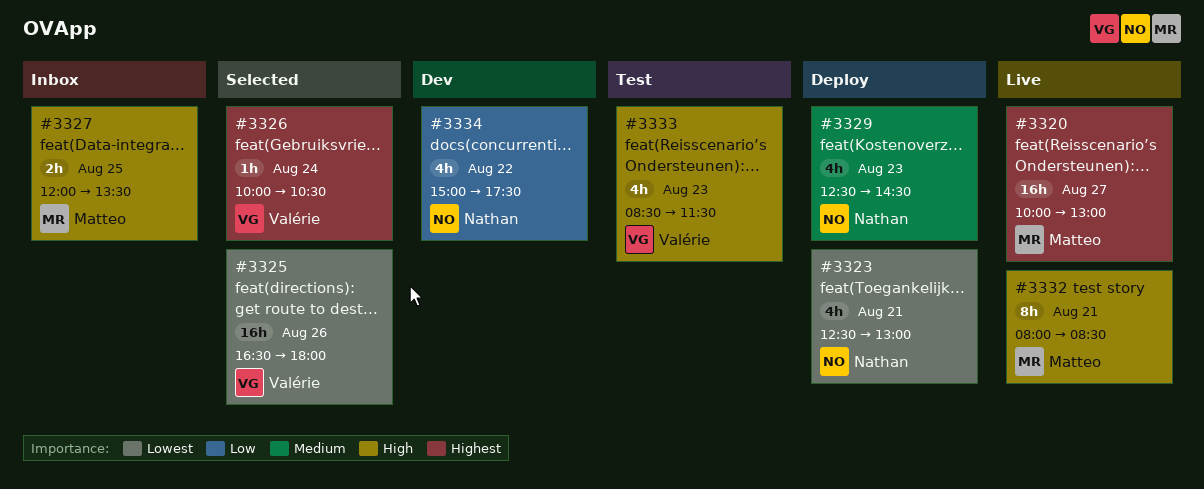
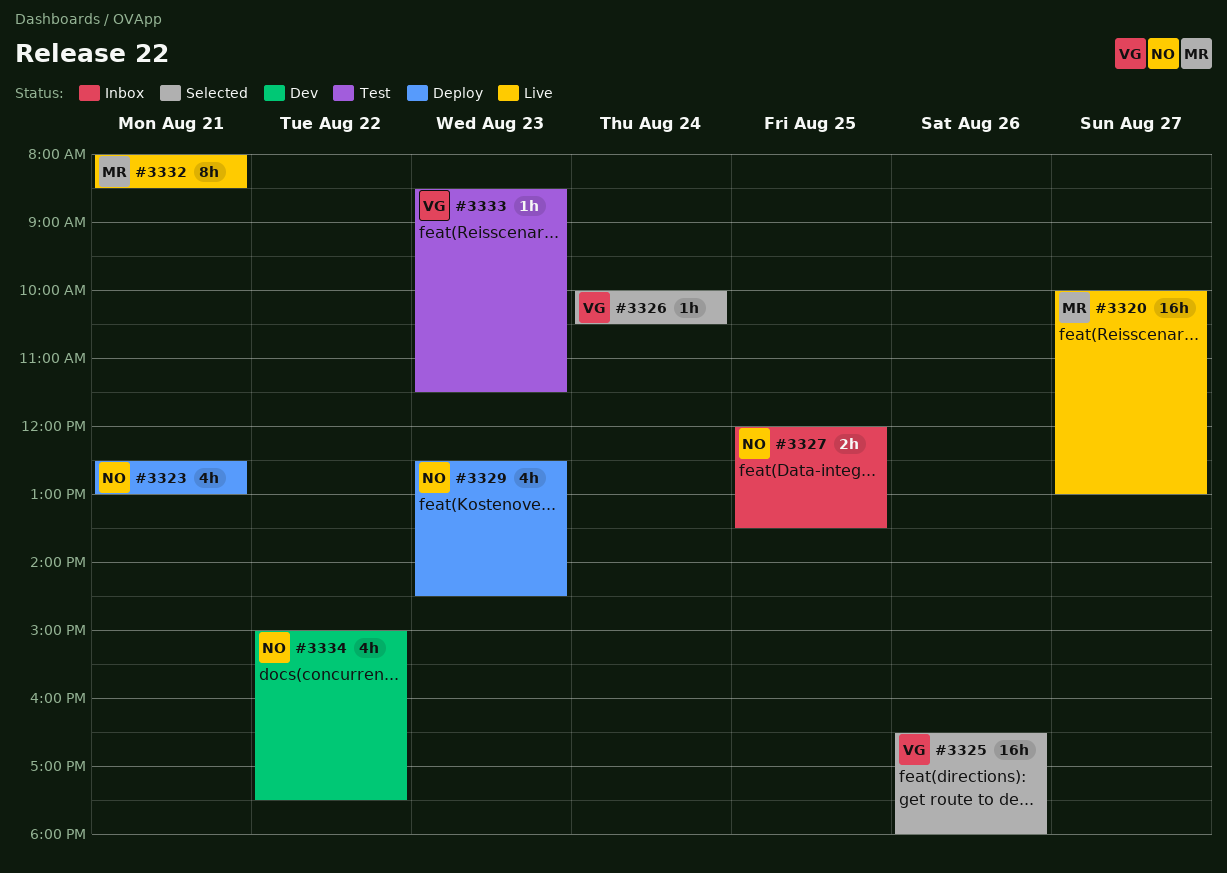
#3327, owner: Matteo -> Nathan
#3333, estimate: 4h -> 1h

